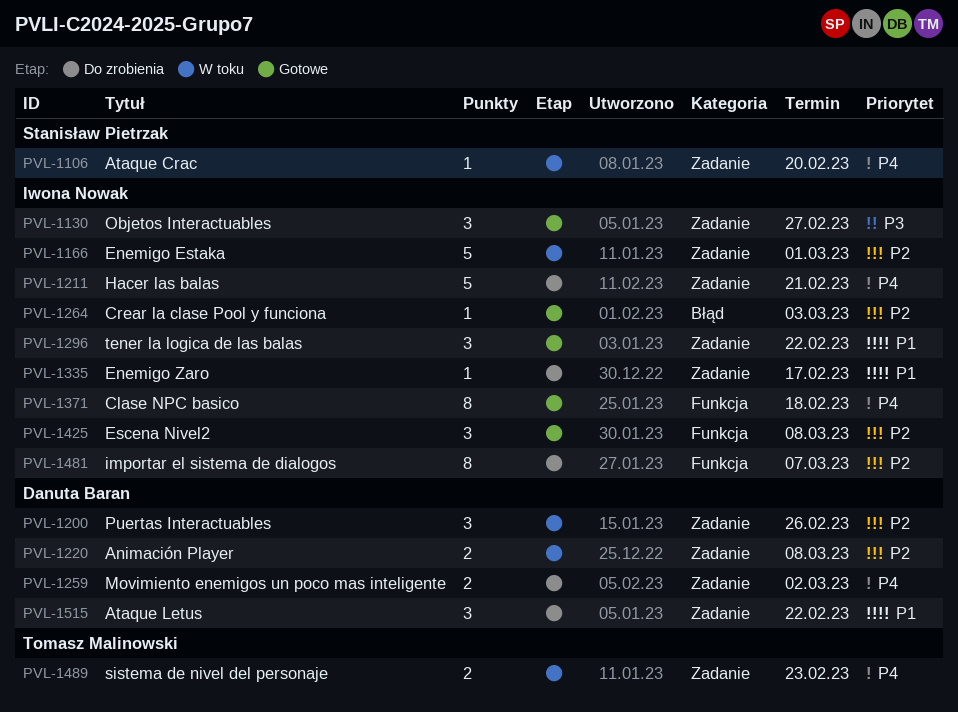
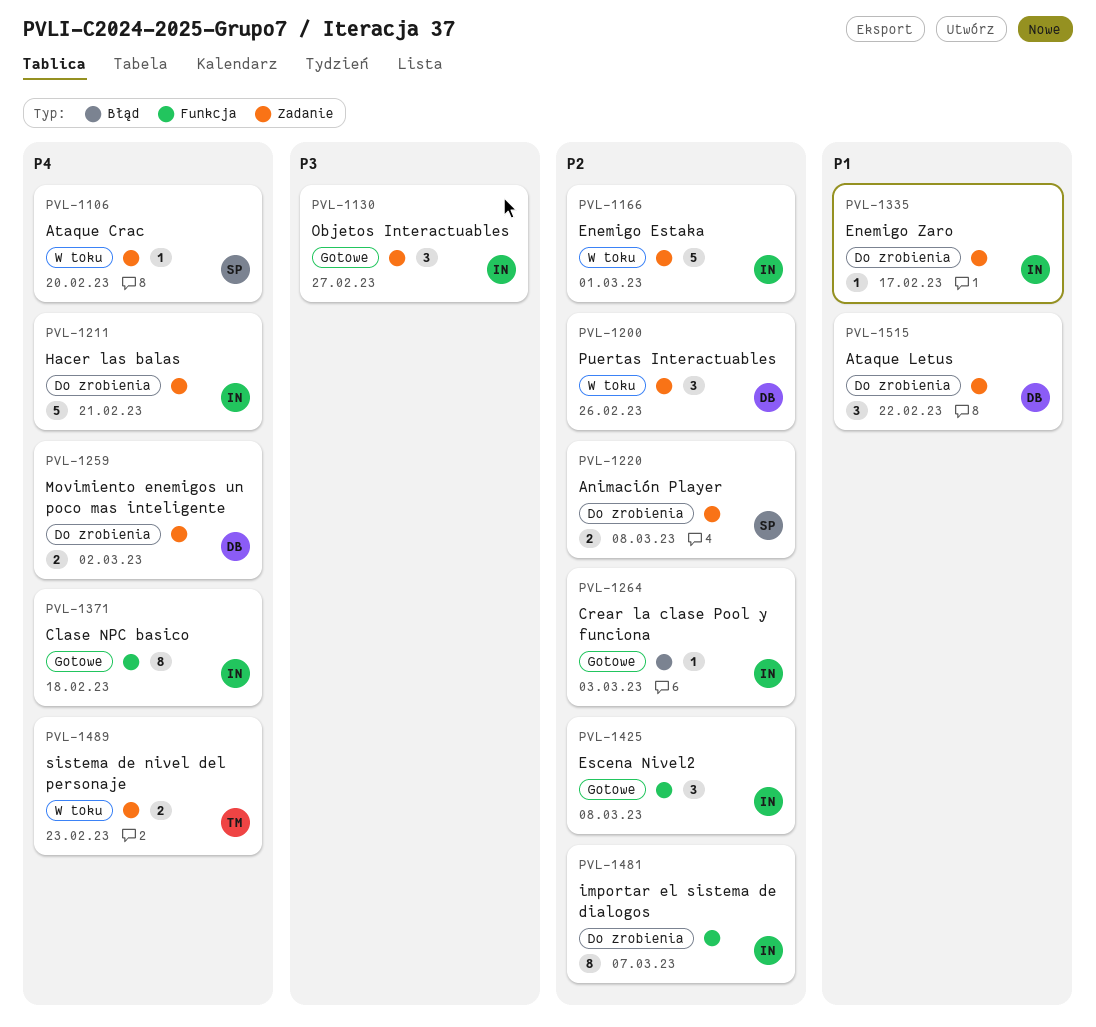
PVL-1220, status: W toku -> Do zrobienia
PVL-1220, owner: Danuta Baran -> Stanisław Pietrzak
PVL-1296: present -> none

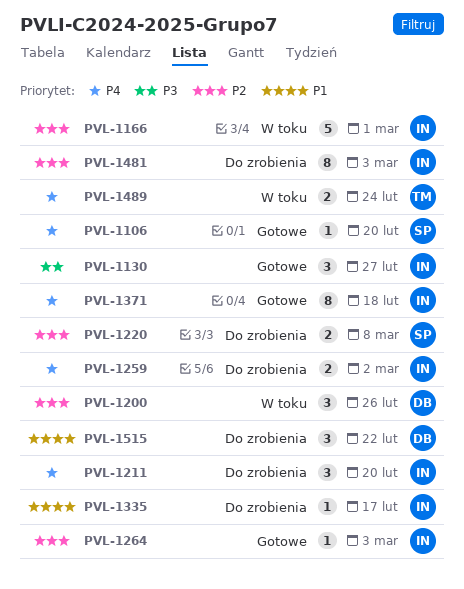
PVL-1106, status: W toku -> Gotowe
PVL-1211, estimate: 5 -> 3
PVL-1211, due: Feb 21 -> Feb 20
PVL-1259, owner: DB -> IN
PVL-1425: present -> none
PVL-1481, due: Mar 7 -> Mar 3
PVL-1489, due: Feb 23 -> Feb 24

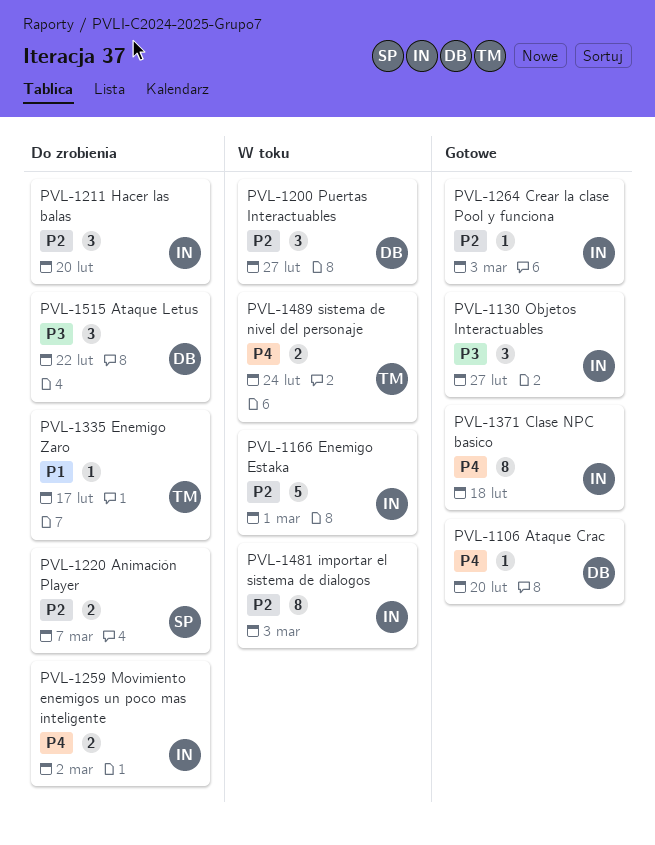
PVL-1106, owner: SP -> DB
PVL-1200, due: Feb 26 -> Feb 27
PVL-1211, priority: P4 -> P2
PVL-1220, due: Mar 8 -> Mar 7
PVL-1335, owner: IN -> TM
PVL-1481, status: Do zrobienia -> W toku
PVL-1515, priority: P1 -> P3

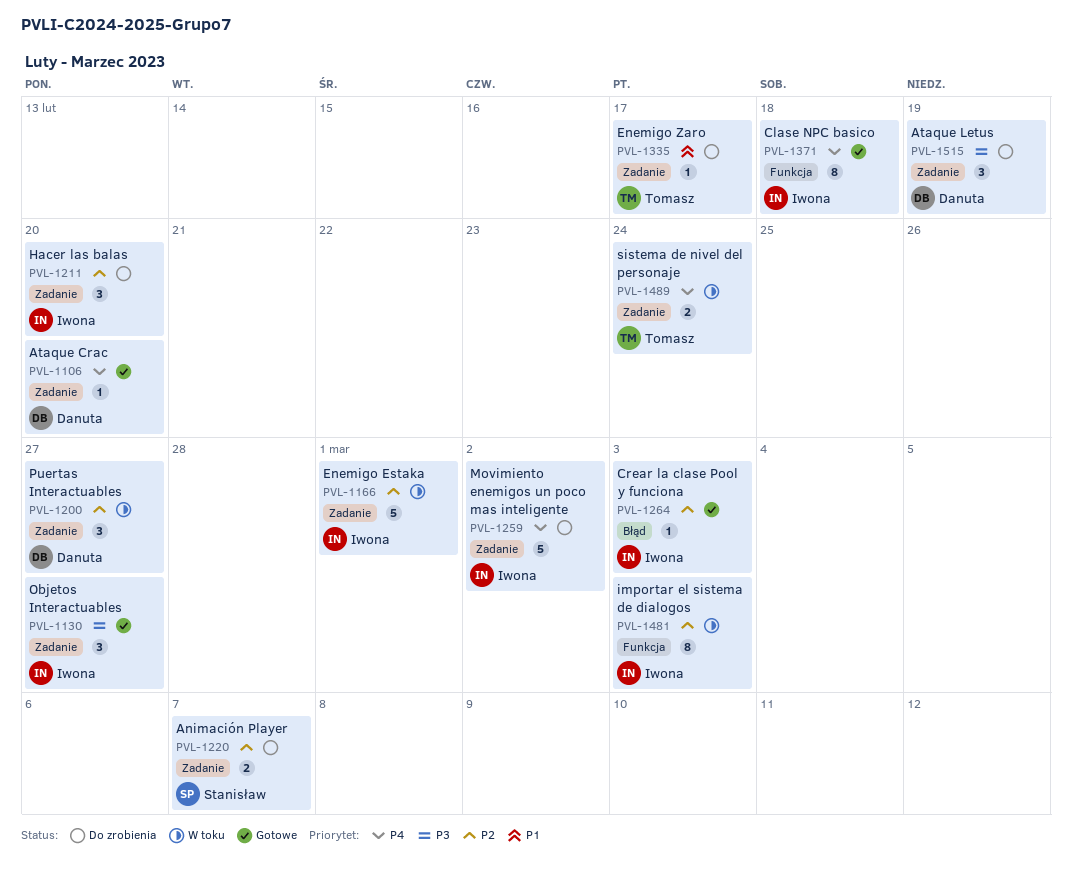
PVL-1259, estimate: 2 -> 5
PVL-1515, due: Feb 22 -> Feb 19

